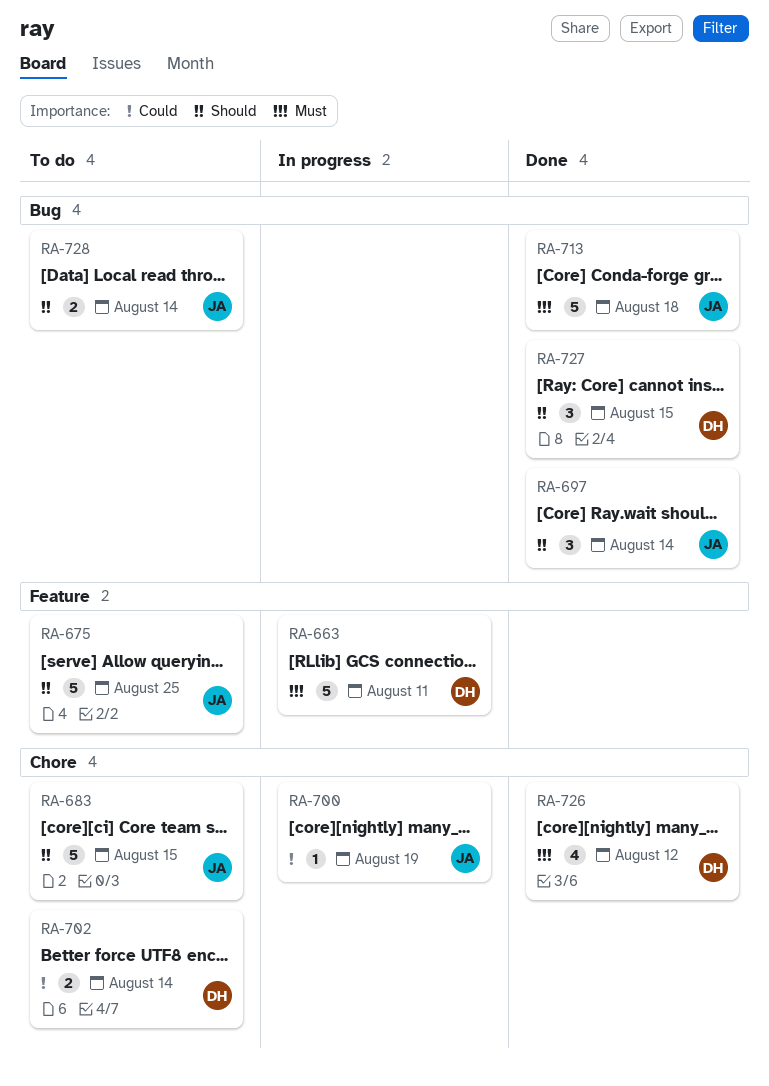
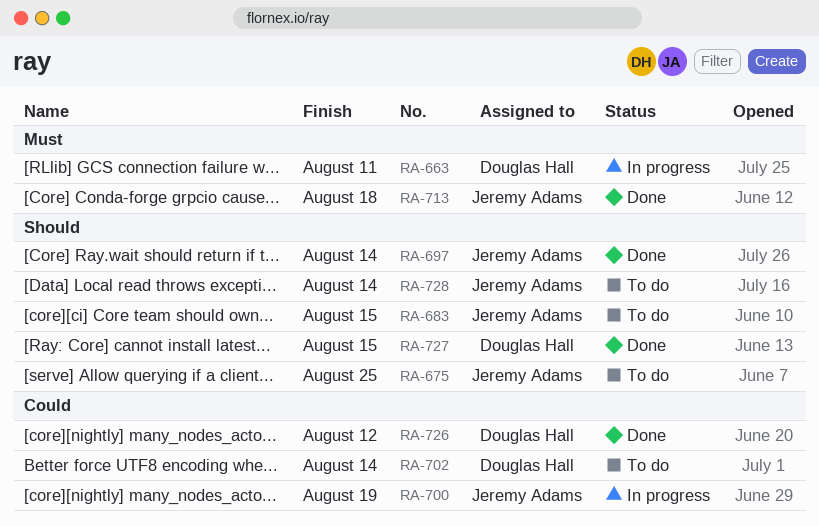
RA-726, priority: Must -> Could

